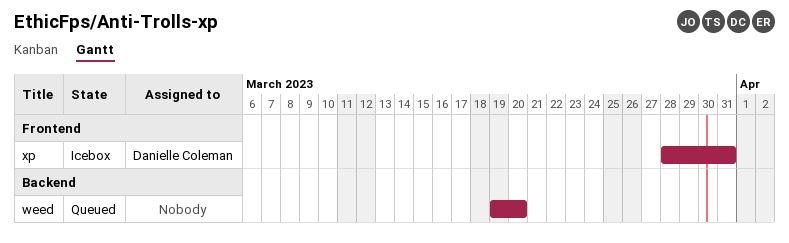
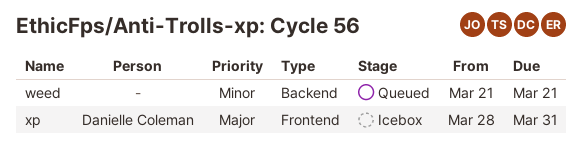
weed, start: Mar 19 -> Mar 21
weed, due: Mar 20 -> Mar 21

